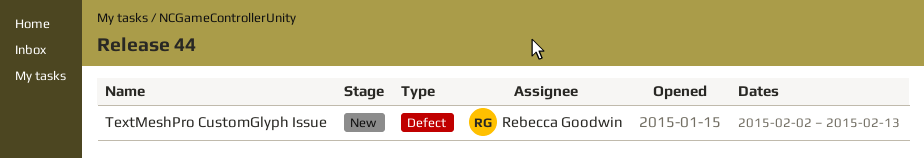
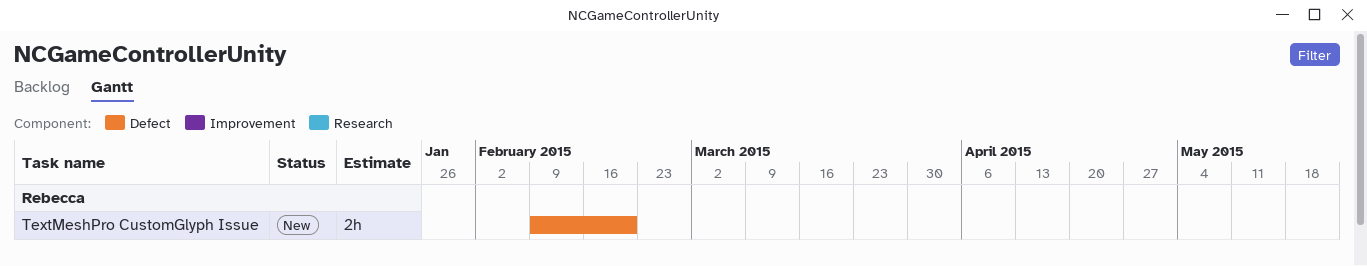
TextMeshPro CustomGlyph Issue, start: Feb 2 -> Feb 9
TextMeshPro CustomGlyph Issue, due: Feb 13 -> Feb 20

